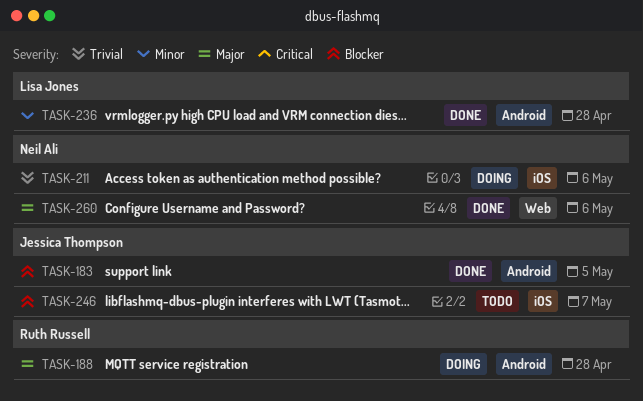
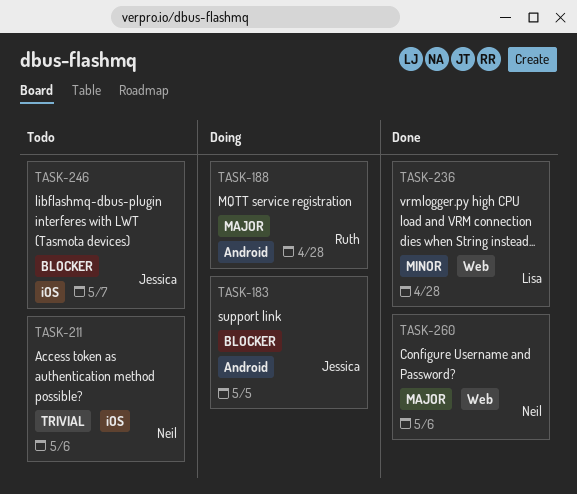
TASK-183, status: Done -> Doing
TASK-211, status: Doing -> Todo
TASK-236, label: Android -> Web

